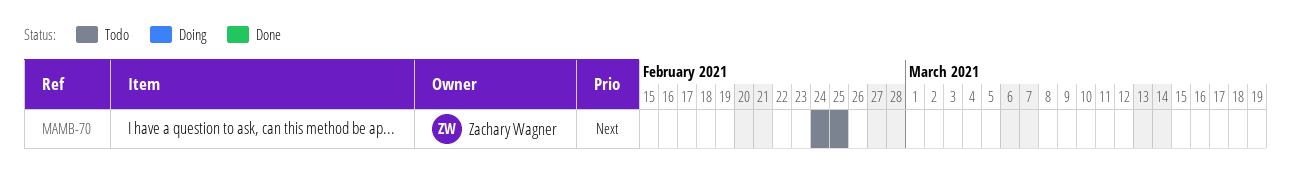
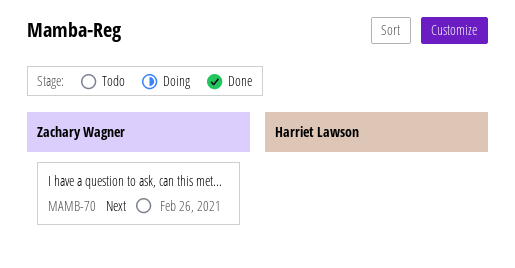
MAMB-70, due: Feb 25 -> Feb 26

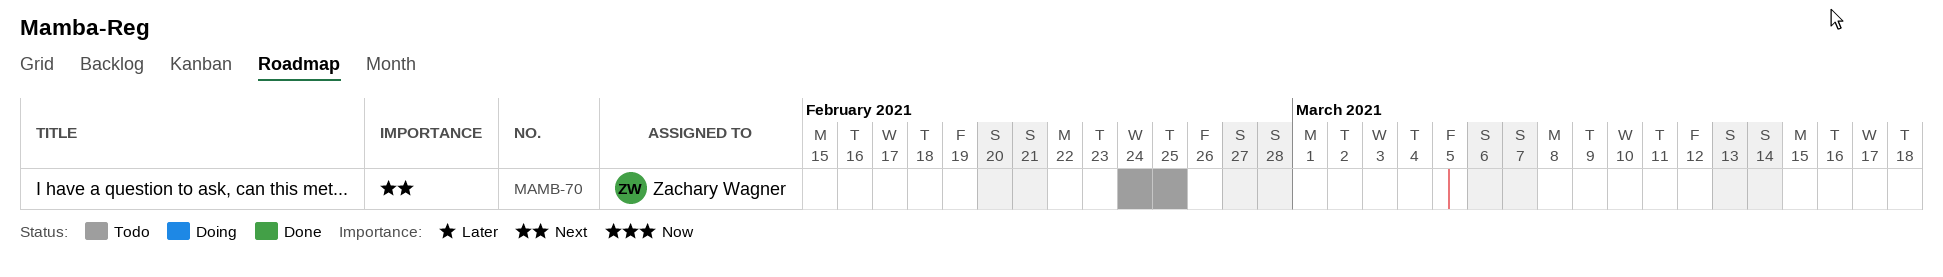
MAMB-70, due: Feb 26 -> Feb 25

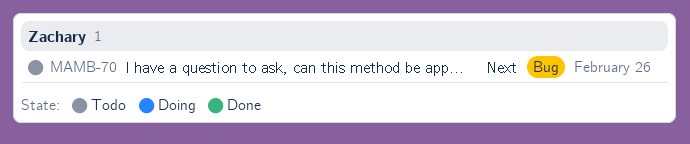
MAMB-70, due: Feb 25 -> Feb 26

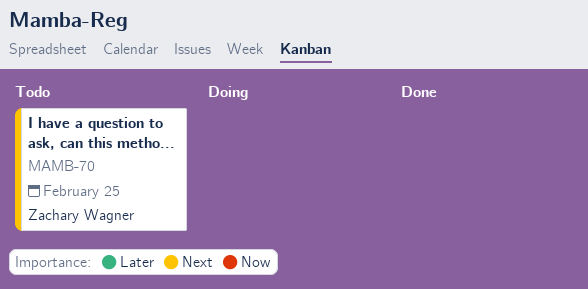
MAMB-70, due: Feb 26 -> Feb 25

